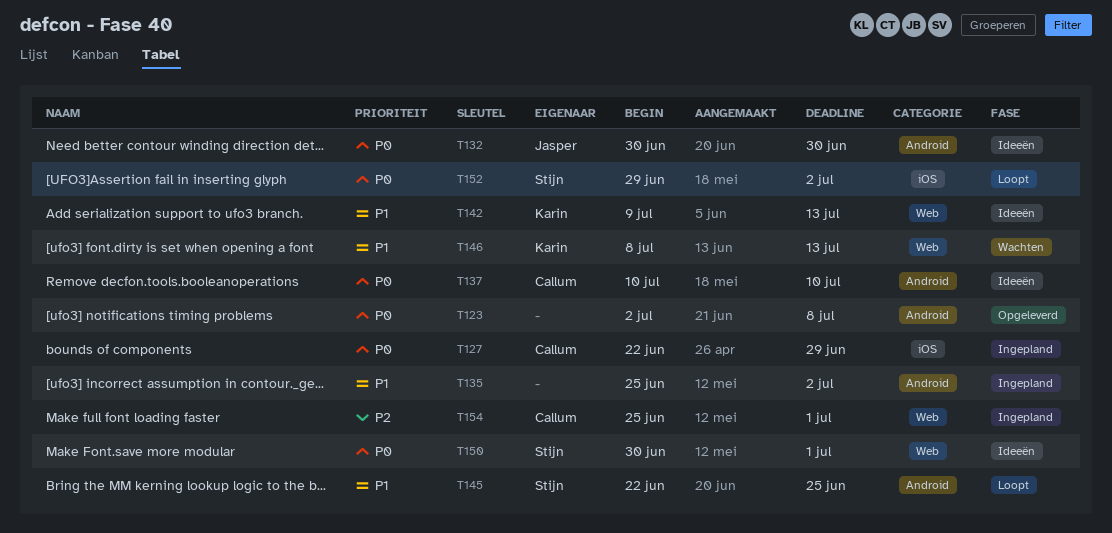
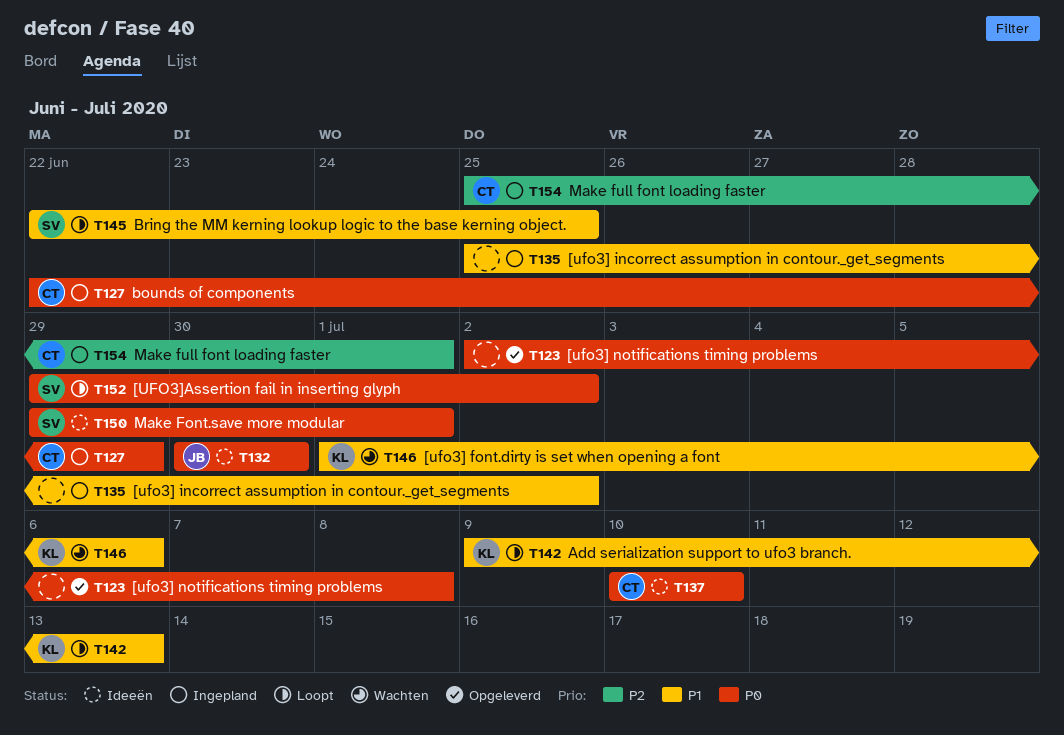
T142, status: Ideeën -> Loopt
T146, start: Jul 8 -> Jul 1
T146, due: Jul 13 -> Jul 6
T150, start: Jun 30 -> Jun 29

